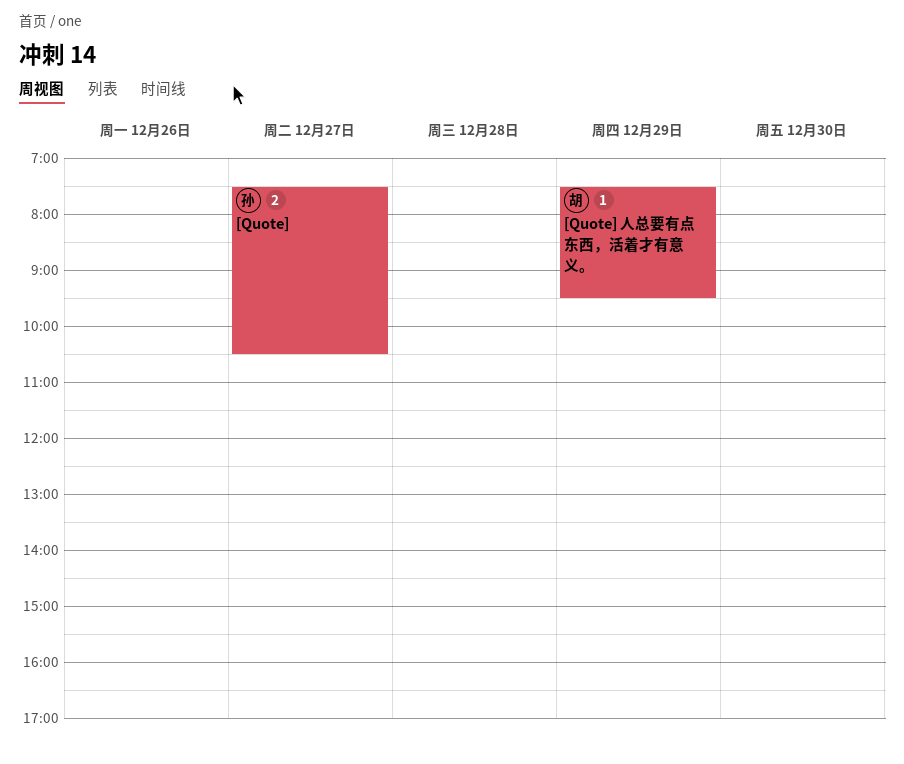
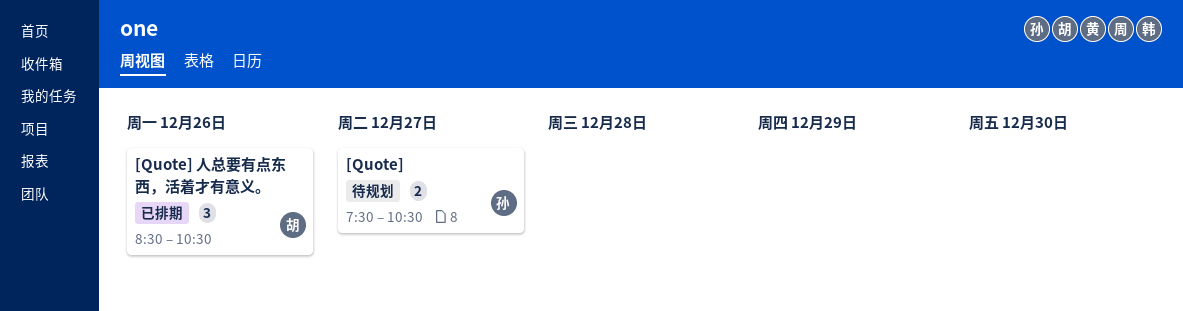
[Quote] 人总要有点东西，活着才有意义。, estimate: 1 -> 3
[Quote] 人总要有点东西，活着才有意义。, day: Dec 29 -> Dec 26
[Quote] 人总要有点东西，活着才有意义。, begins: 07:30 -> 08:30
[Quote] 人总要有点东西，活着才有意义。, ends: 09:30 -> 10:30

